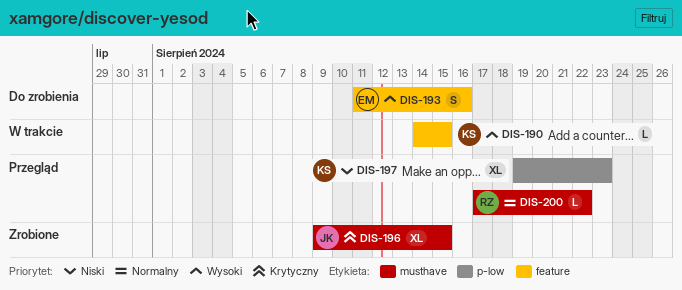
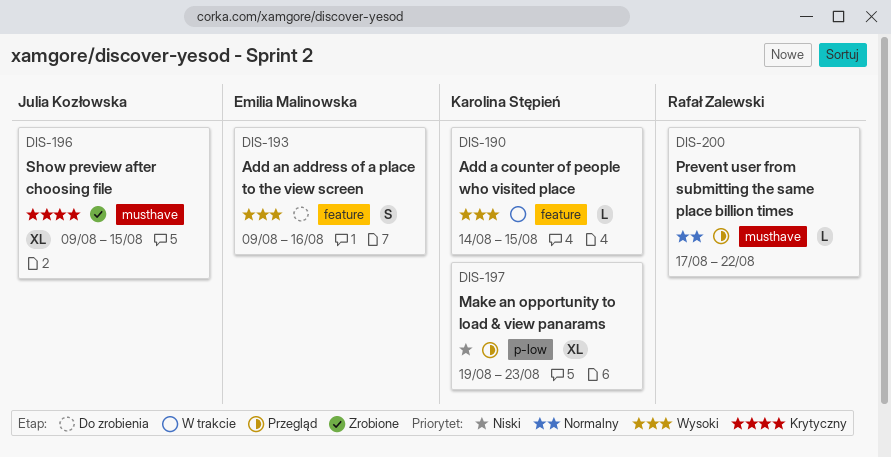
DIS-193, start: Aug 11 -> Aug 9

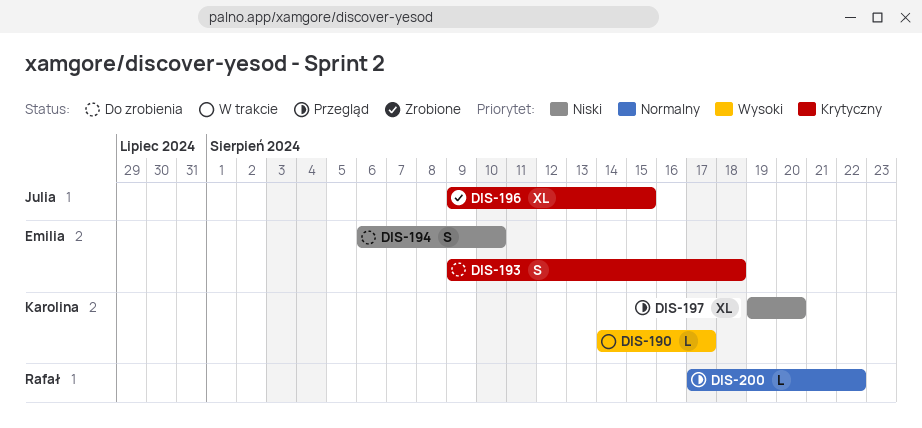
DIS-190, due: Aug 15 -> Aug 17
DIS-193, priority: Wysoki -> Krytyczny
DIS-193, due: Aug 16 -> Aug 18
DIS-194: none -> present
DIS-197, due: Aug 23 -> Aug 20

